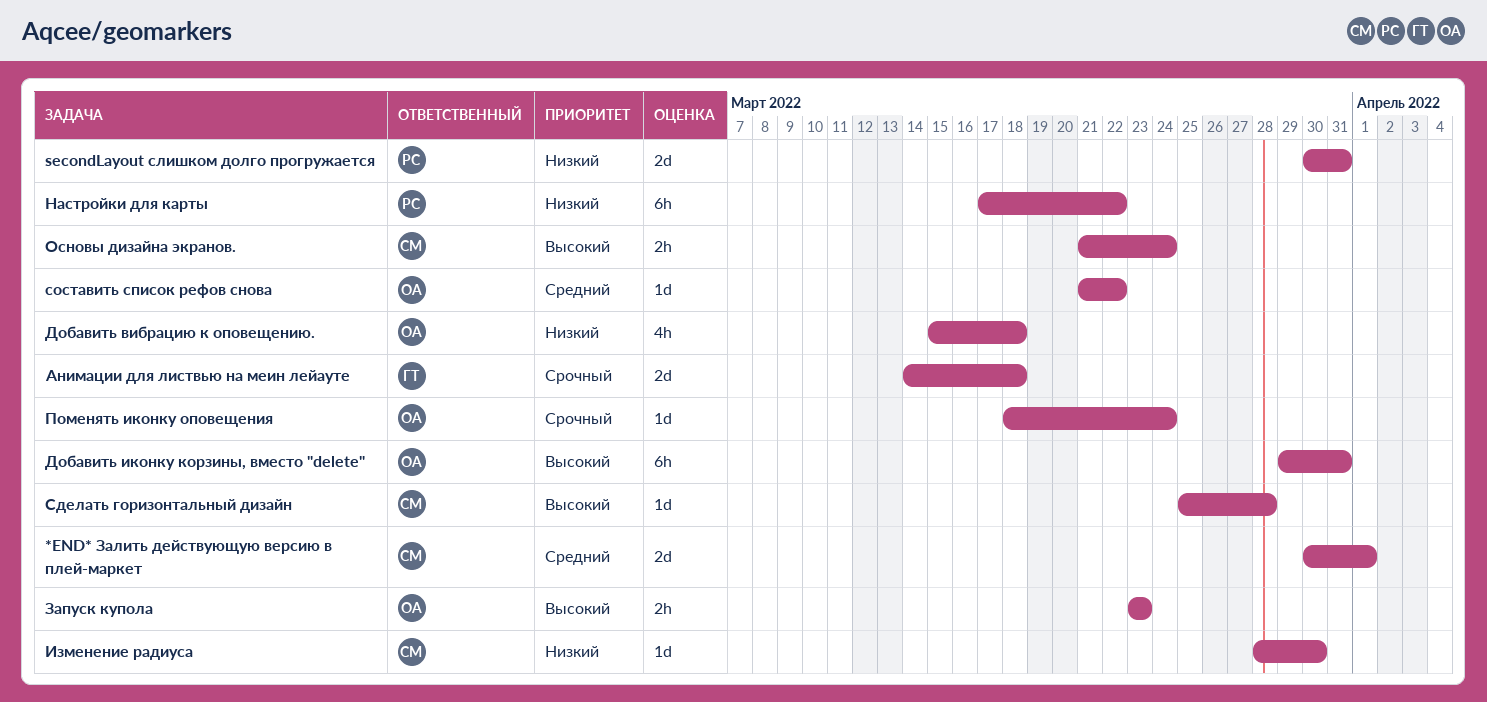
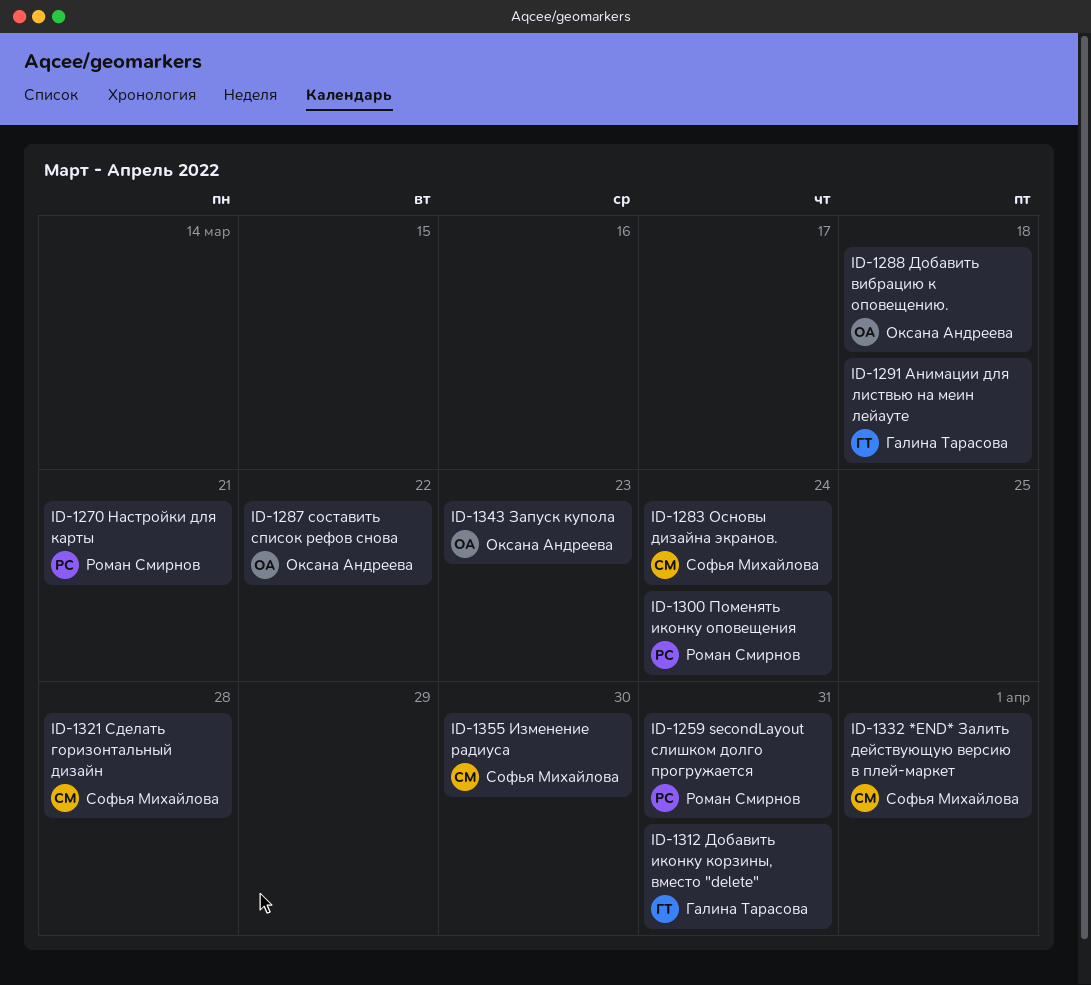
Добавить иконку корзины, вместо "delete", owner: Оксана Андреева -> Галина Тарасова
Настройки для карты, due: Mar 22 -> Mar 21
Поменять иконку оповещения, owner: Оксана Андреева -> Роман Смирнов

